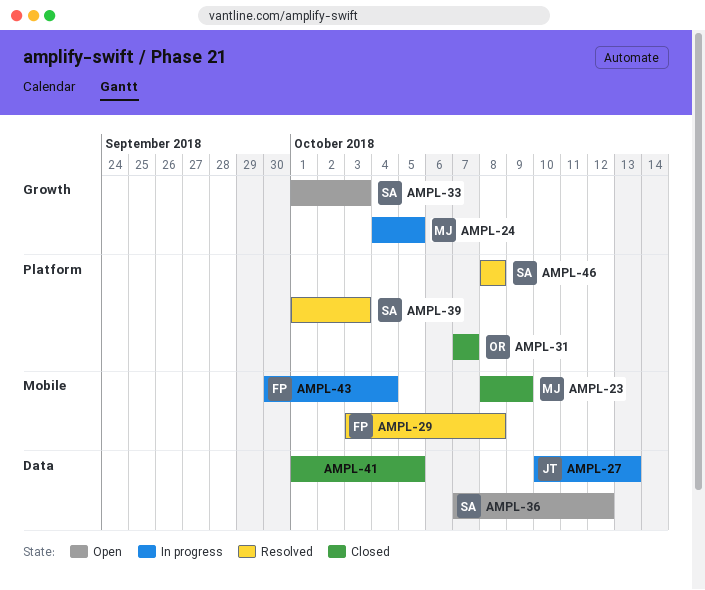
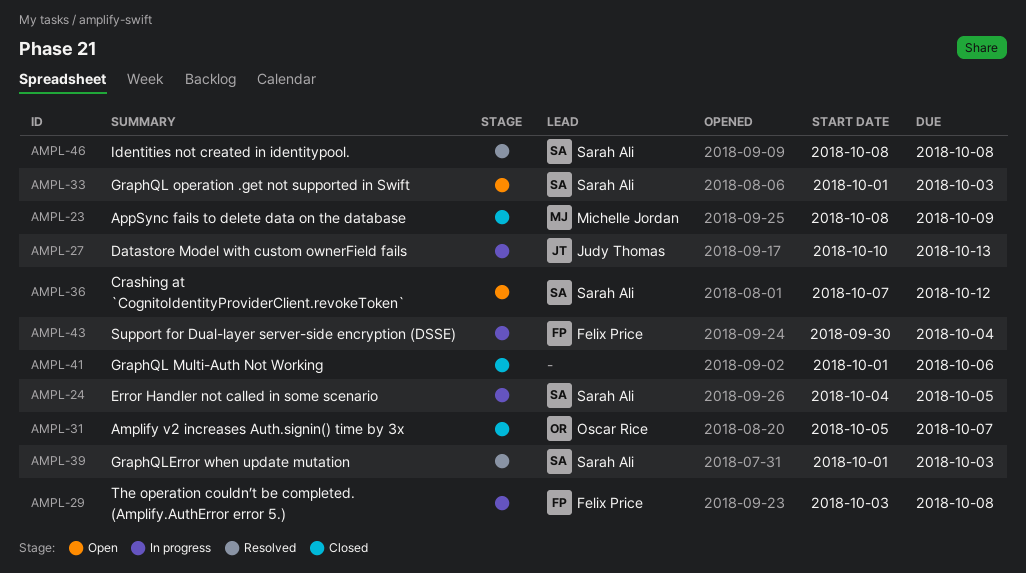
AMPL-24, owner: Michelle Jordan -> Sarah Ali
AMPL-29, status: Resolved -> In progress
AMPL-31, start: Oct 7 -> Oct 5
AMPL-41, due: Oct 5 -> Oct 6

